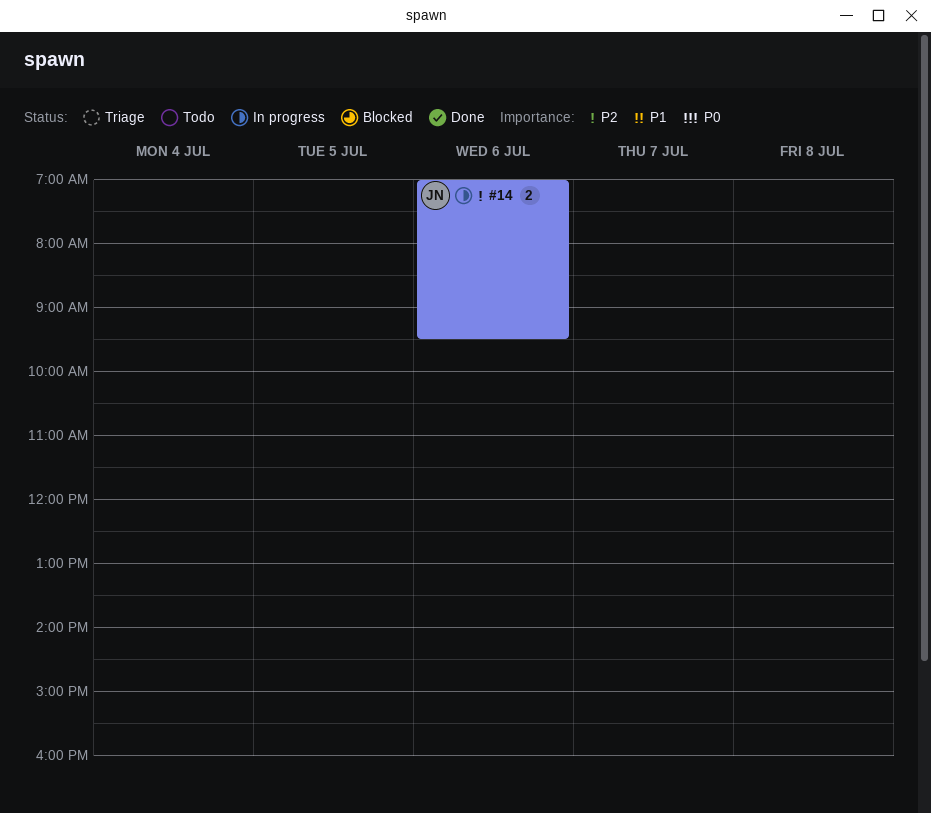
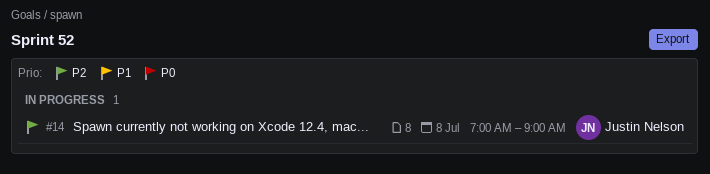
#14, day: Jul 6 -> Jul 8
#14, ends: 09:30 -> 09:00

